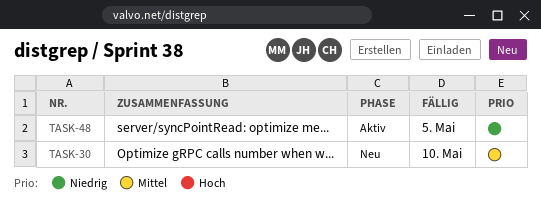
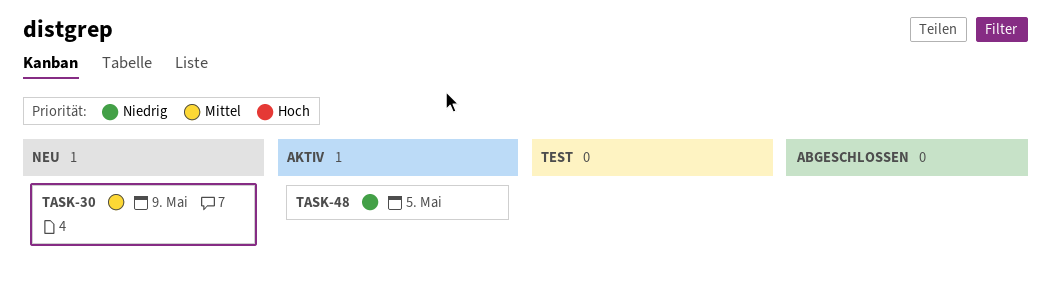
TASK-30, due: May 10 -> May 9

